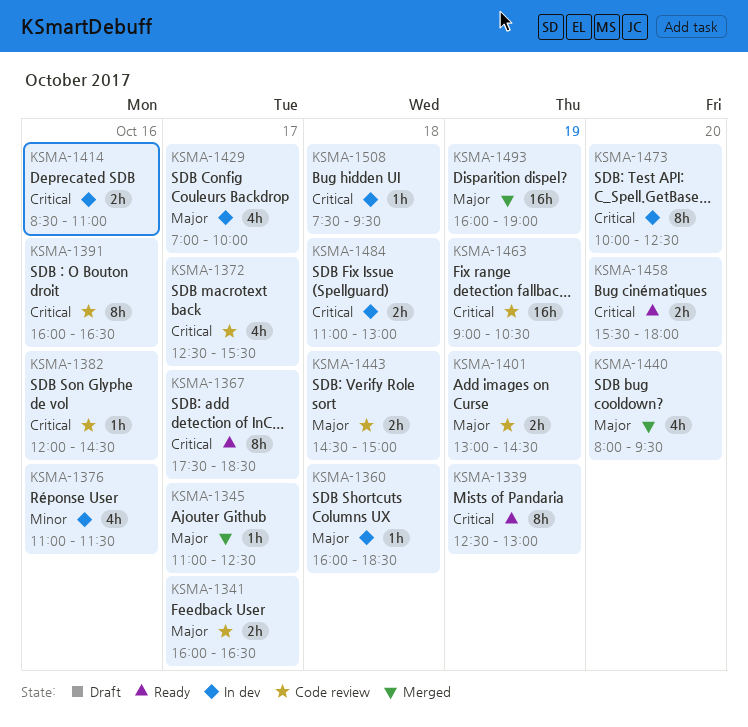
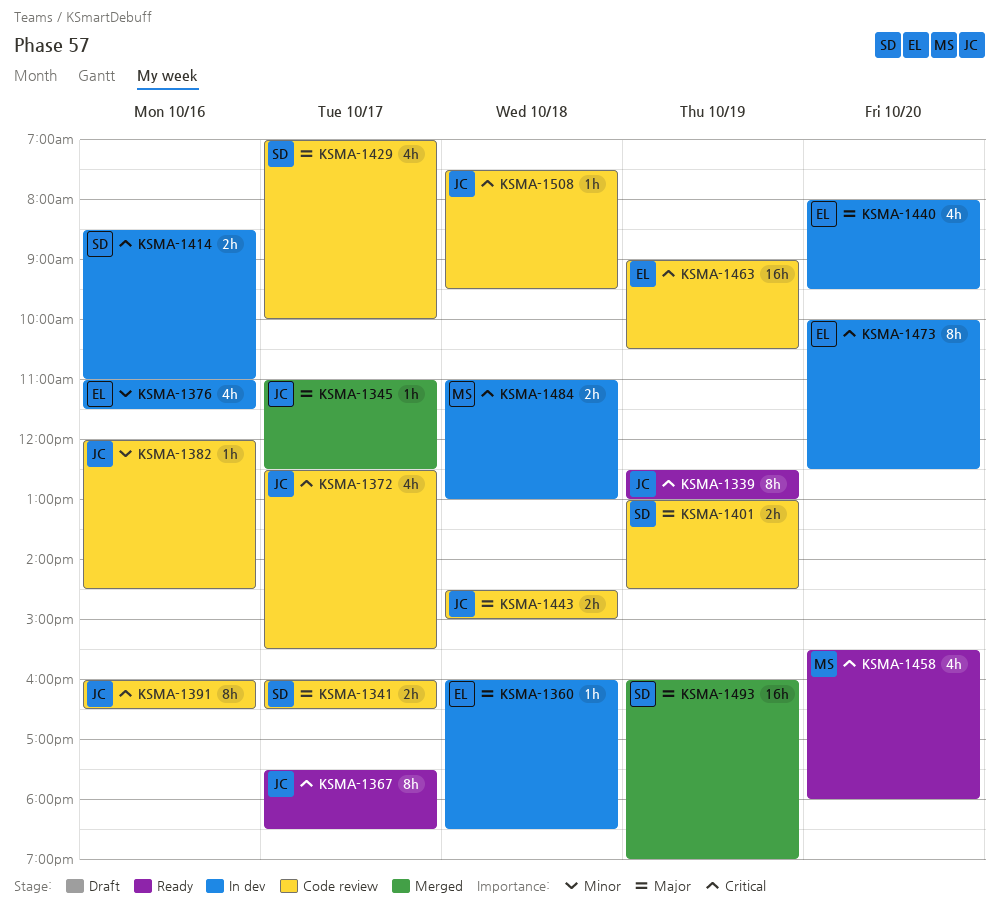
KSMA-1382, priority: Critical -> Minor
KSMA-1429, status: In dev -> Code review
KSMA-1440, status: Merged -> In dev
KSMA-1458, estimate: 2h -> 4h
KSMA-1508, status: In dev -> Code review

